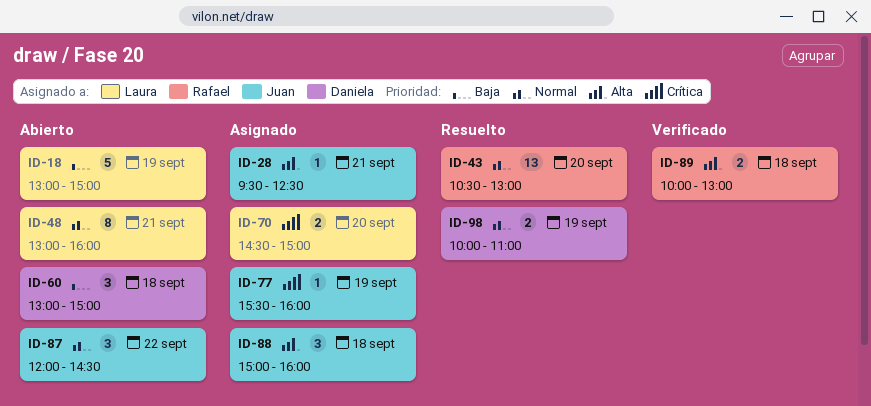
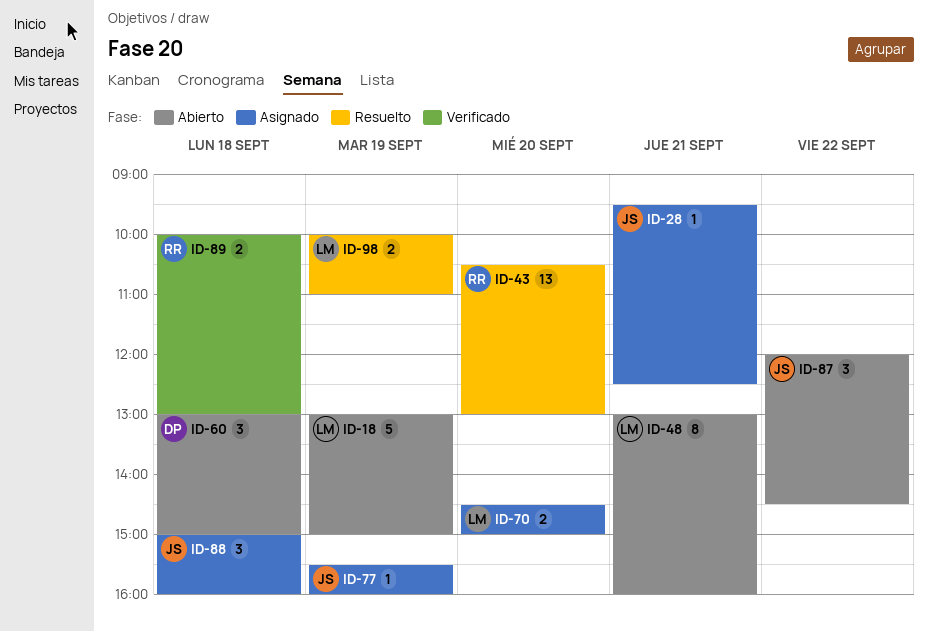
ID-98, owner: Daniela -> Laura

